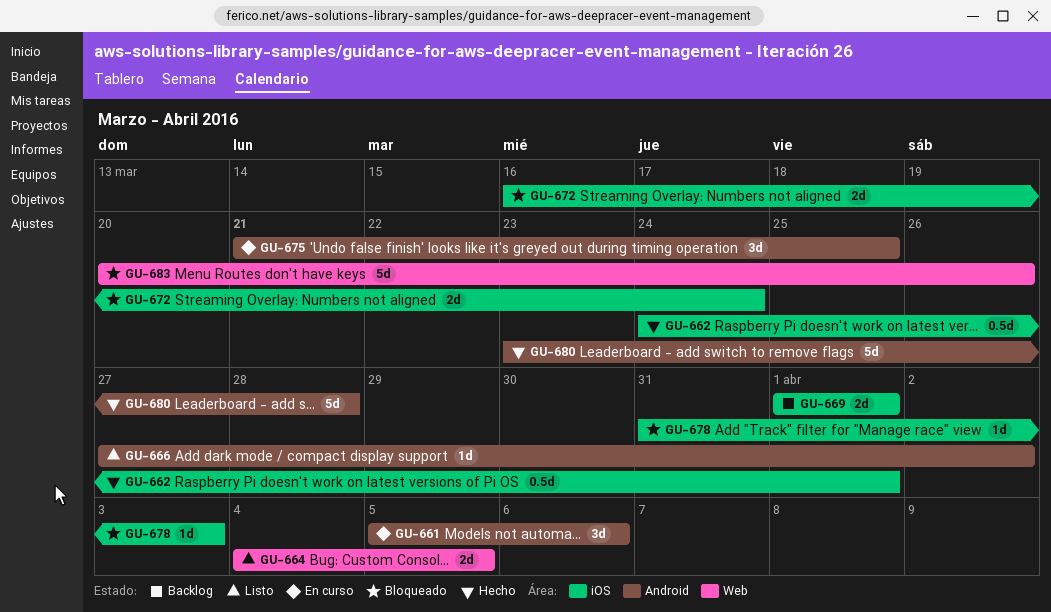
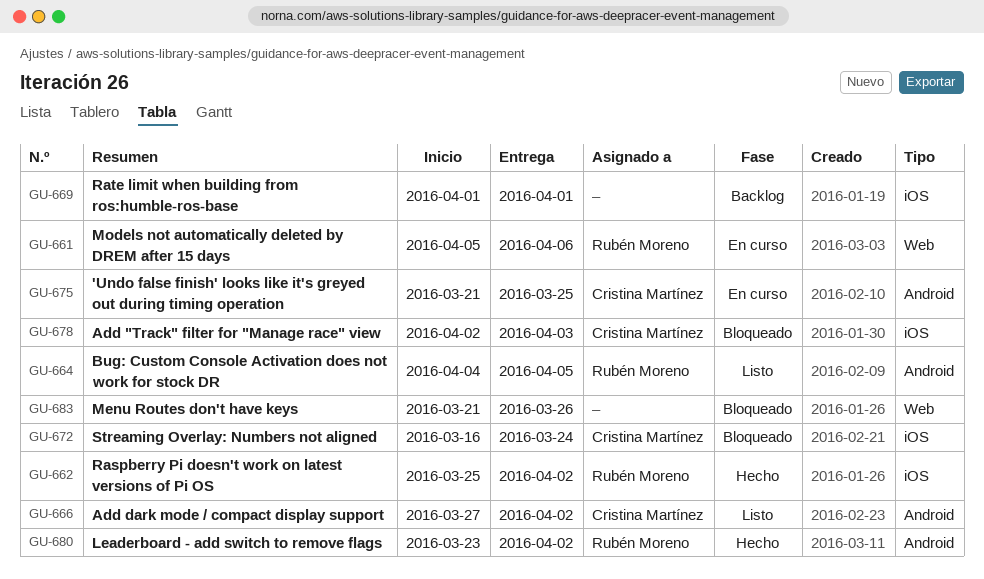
GU-661, label: Android -> Web
GU-662, start: Mar 24 -> Mar 25
GU-662, due: Apr 1 -> Apr 2
GU-664, label: Web -> Android
GU-678, start: Mar 31 -> Apr 2
GU-680, due: Mar 28 -> Apr 2
GU-683, start: Mar 20 -> Mar 21

